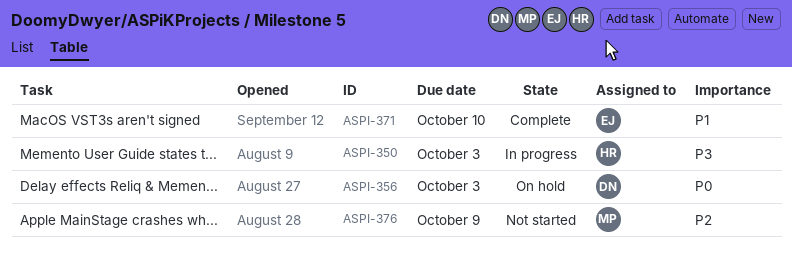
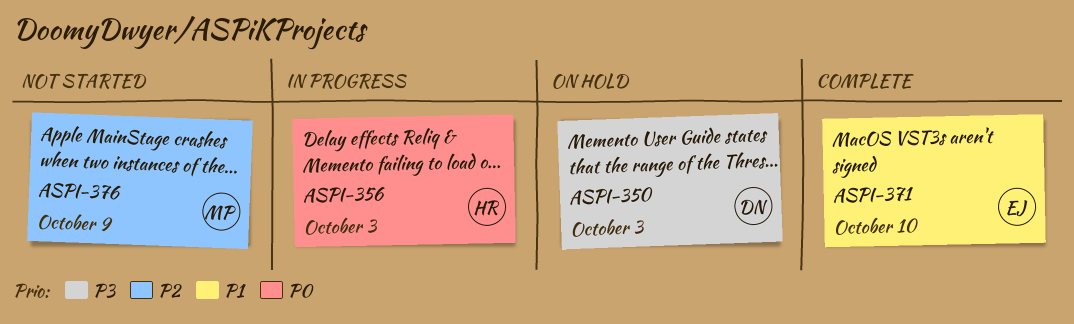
ASPI-350, status: In progress -> On hold
ASPI-350, owner: HR -> DN
ASPI-356, status: On hold -> In progress
ASPI-356, owner: DN -> HR

